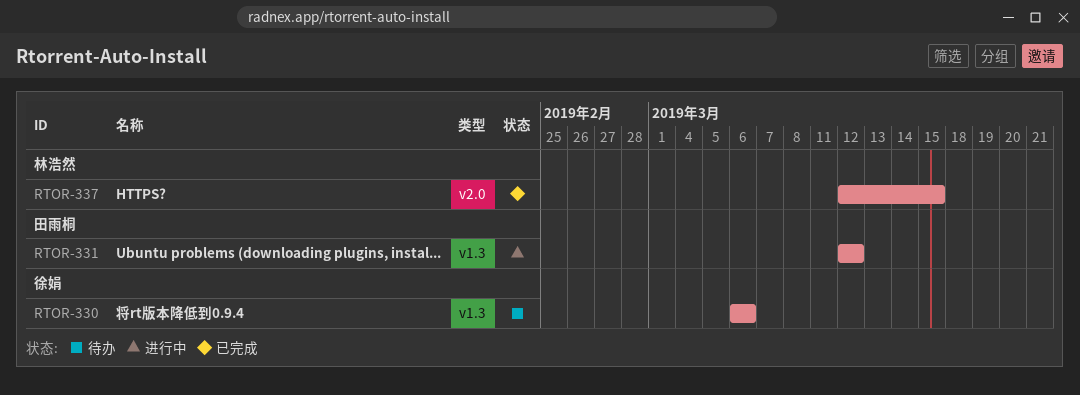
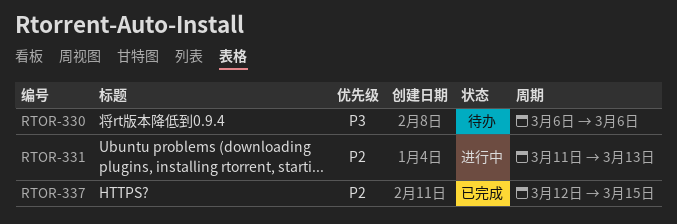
RTOR-331, start: Mar 12 -> Mar 11
RTOR-331, due: Mar 12 -> Mar 13

